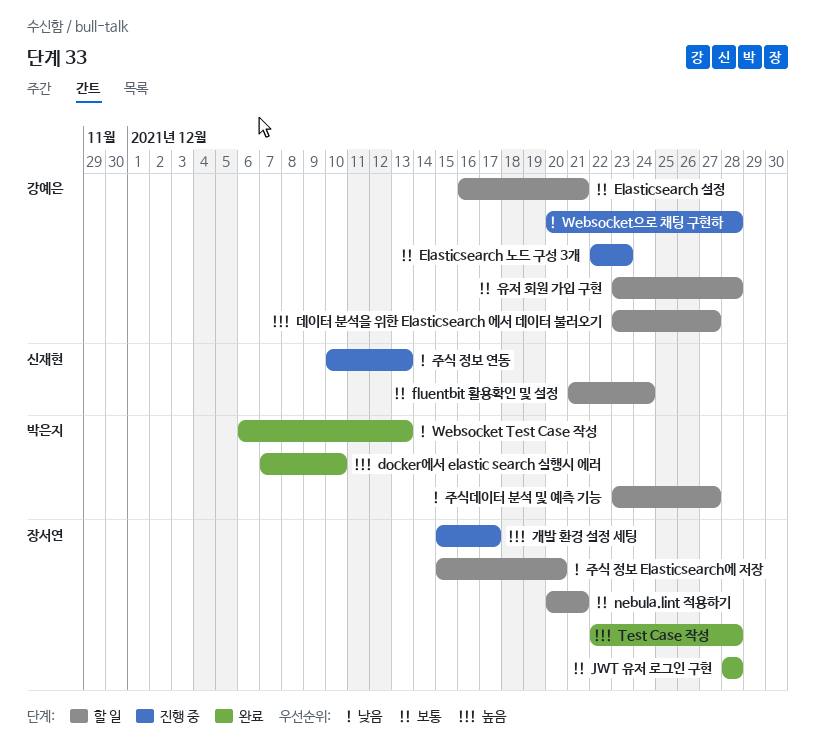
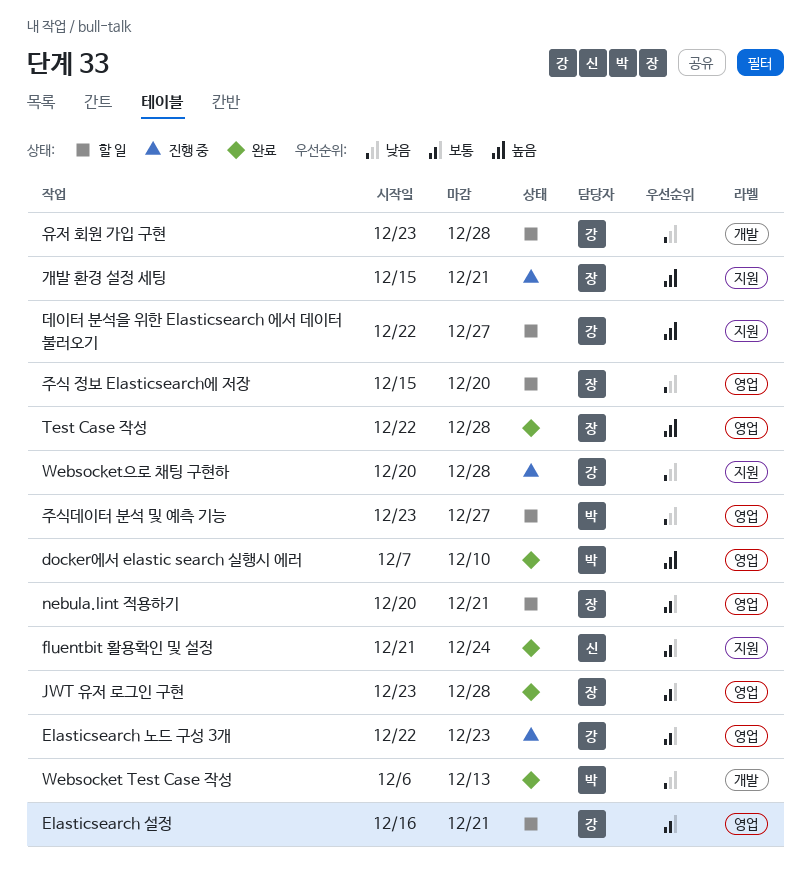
fluentbit 활용확인 및 설정, status: 할 일 -> 완료
JWT 유저 로그인 구현, start: Dec 28 -> Dec 23
개발 환경 설정 세팅, due: Dec 17 -> Dec 21
데이터 분석을 위한 Elasticsearch 에서 데이터 불러오기, start: Dec 23 -> Dec 22
유저 회원 가입 구현, priority: 보통 -> 낮음
주식 정보 연동: present -> none

